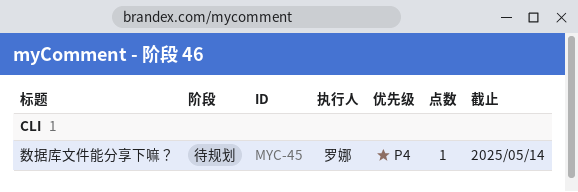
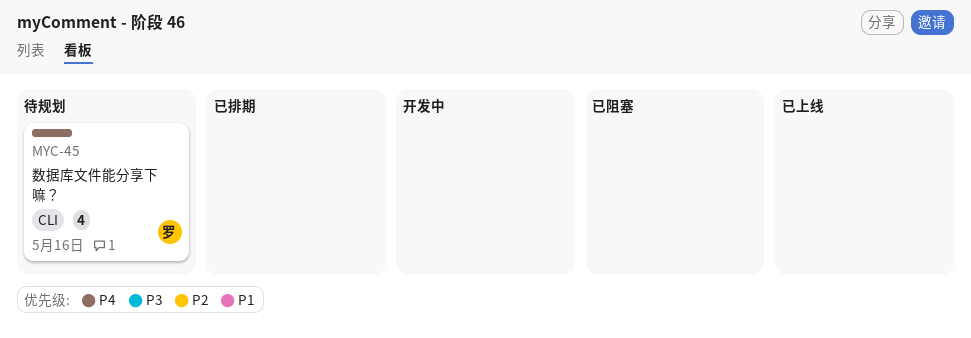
MYC-45, estimate: 1 -> 4
MYC-45, due: May 14 -> May 16

